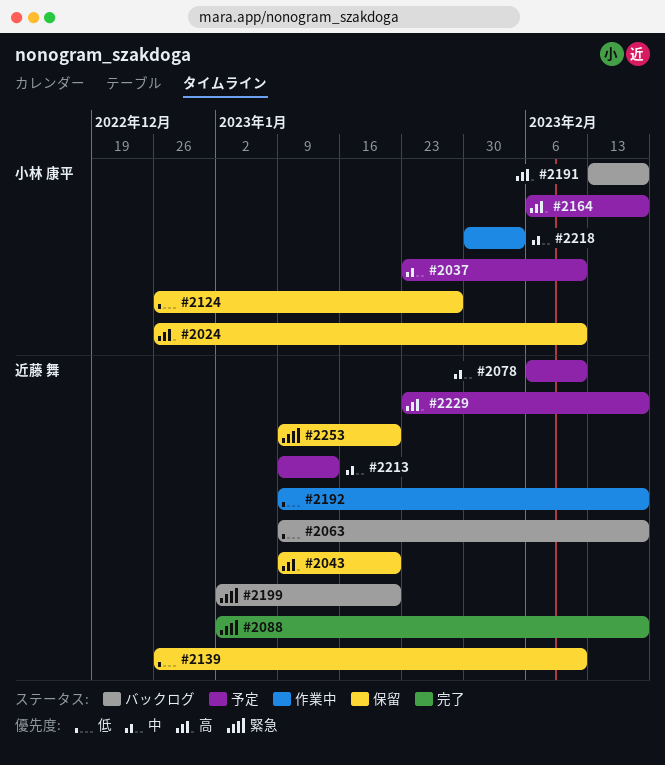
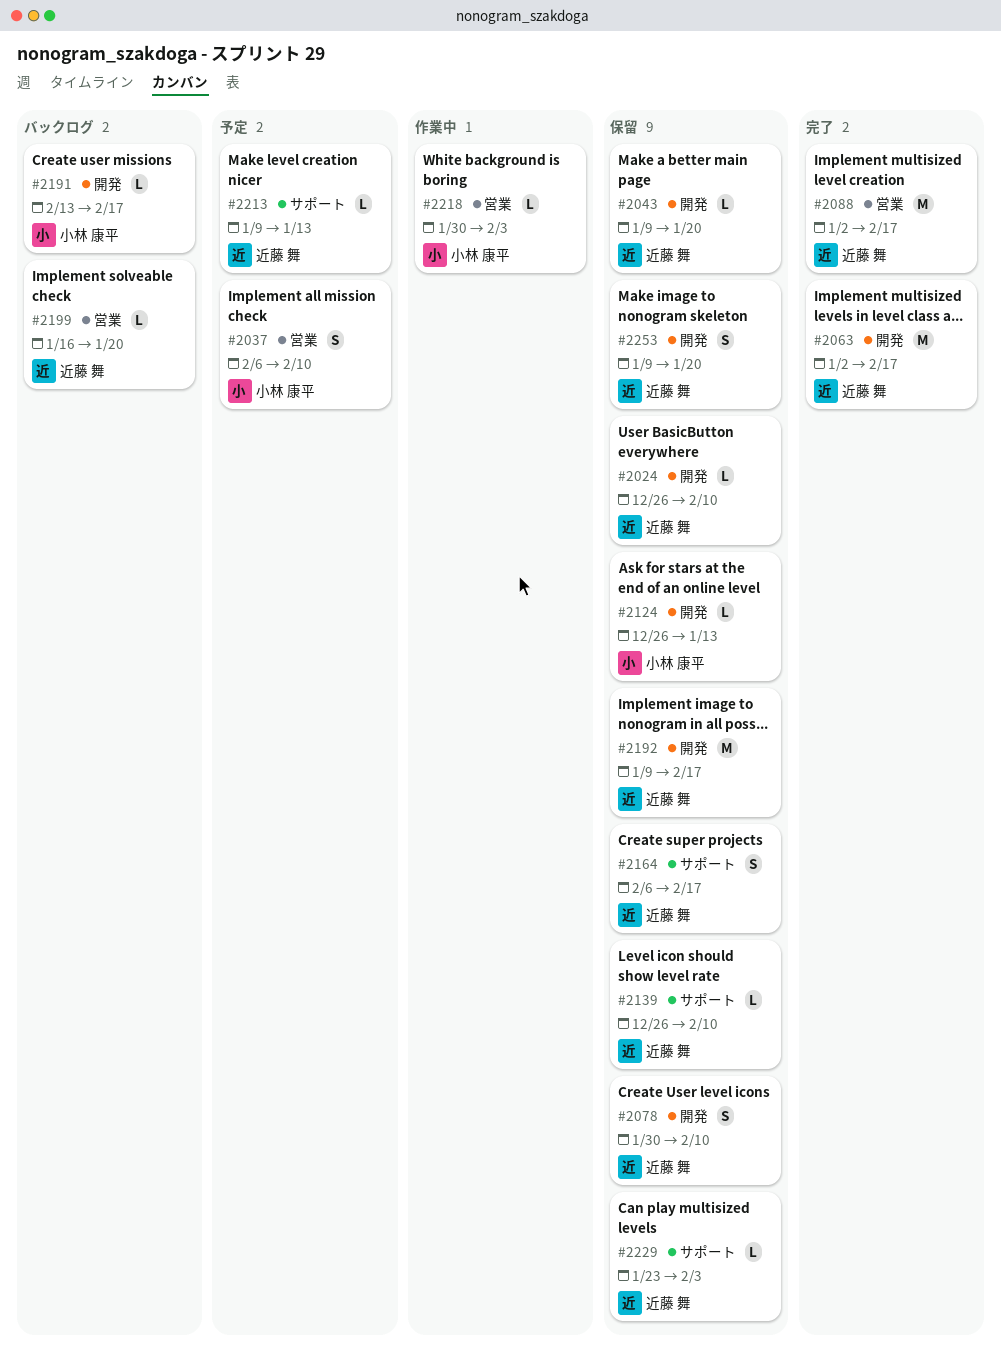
#2024, owner: 小林 康平 -> 近藤 舞
#2037, start: Jan 23 -> Feb 6
#2063, status: バックログ -> 完了
#2063, start: Jan 9 -> Jan 2
#2078, status: 予定 -> 保留
#2078, start: Feb 6 -> Jan 30
#2124, due: Jan 27 -> Jan 13
#2164, status: 予定 -> 保留
#2164, owner: 小林 康平 -> 近藤 舞
#2192, status: 作業中 -> 保留
#2199, start: Jan 2 -> Jan 16
#2229, status: 予定 -> 保留
#2229, due: Feb 17 -> Feb 3

